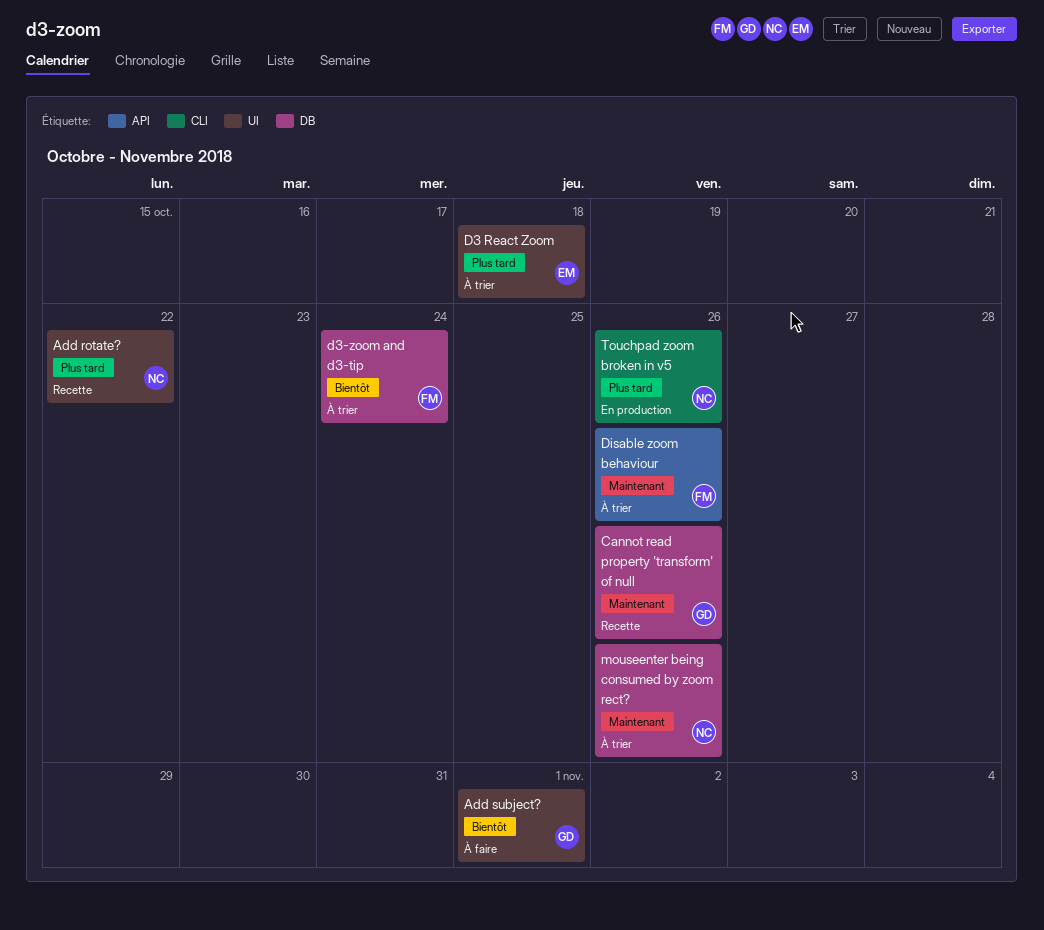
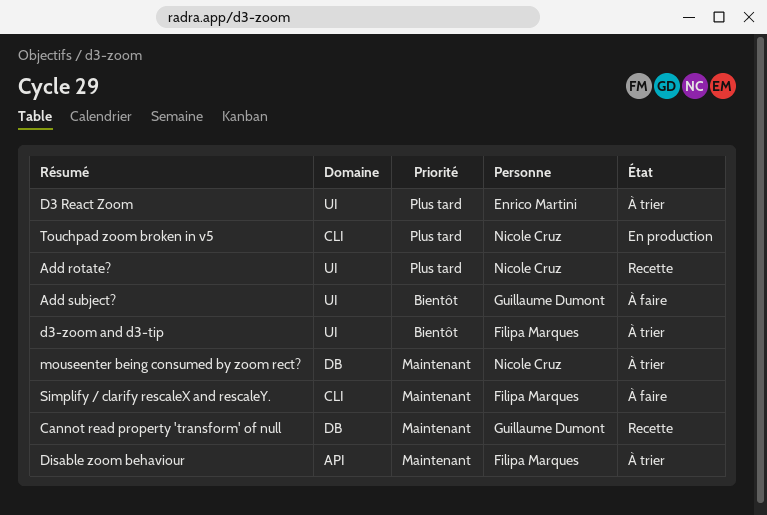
d3-zoom and d3-tip, label: DB -> UI
Simplify / clarify rescaleX and rescaleY.: none -> present

